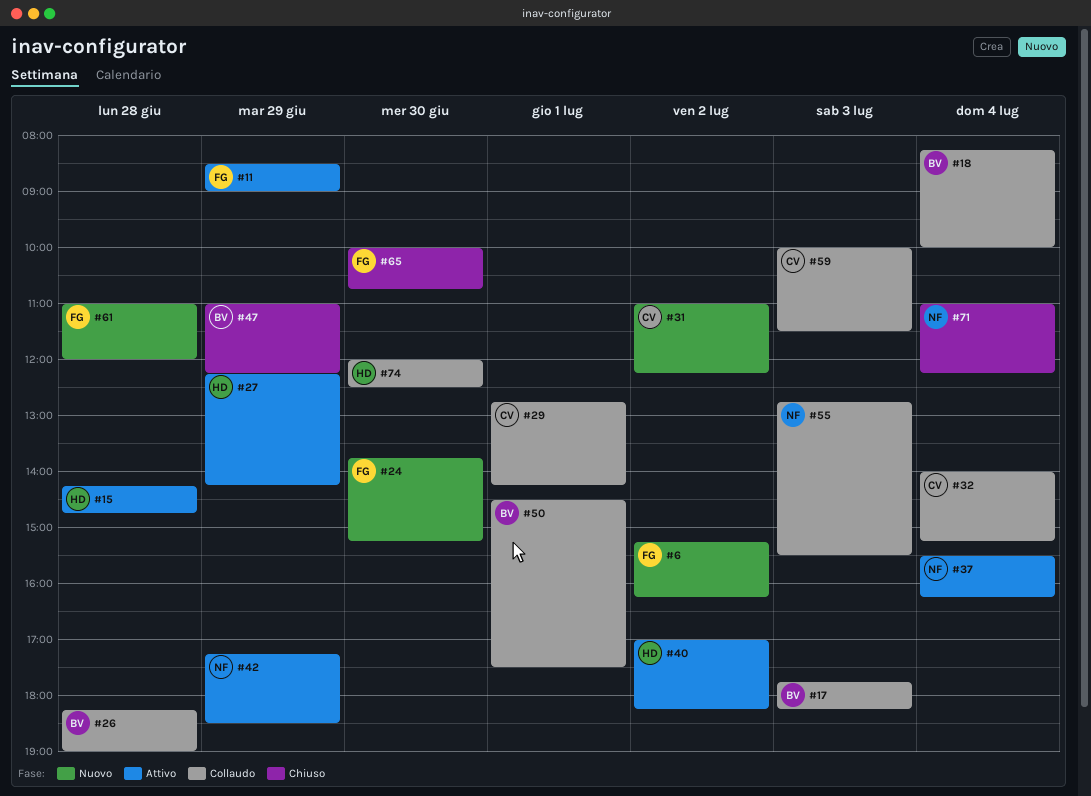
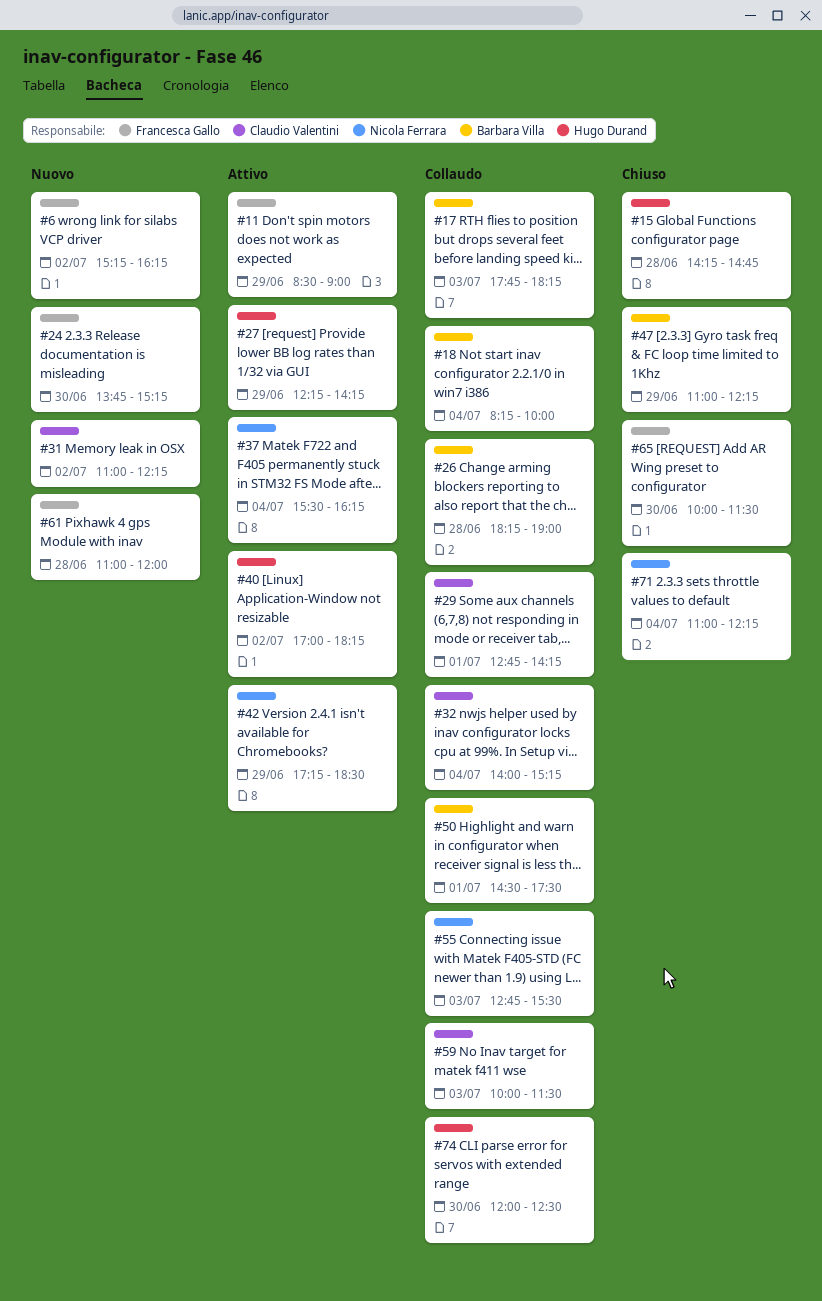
#15, status: Attivo -> Chiuso
#65, ends: 10:45 -> 11:30

